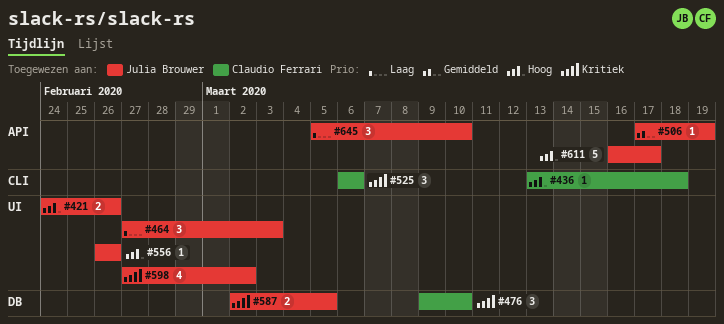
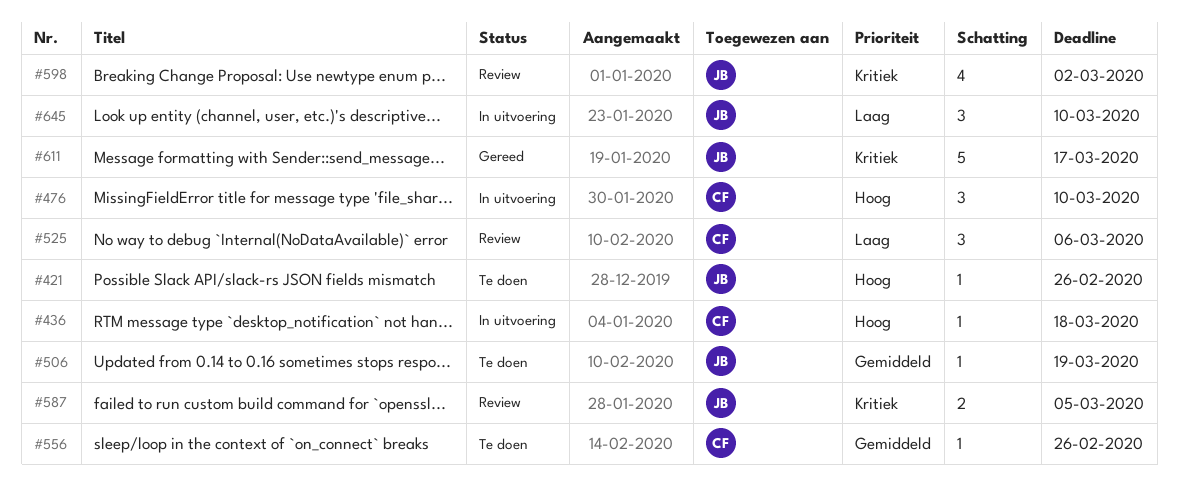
#421, estimate: 2 -> 1
#464: present -> none
#476, priority: Kritiek -> Hoog
#525, priority: Kritiek -> Laag
#556, owner: Julia Brouwer -> Claudio Ferrari
#556, priority: Hoog -> Gemiddeld
#611, priority: Hoog -> Kritiek

